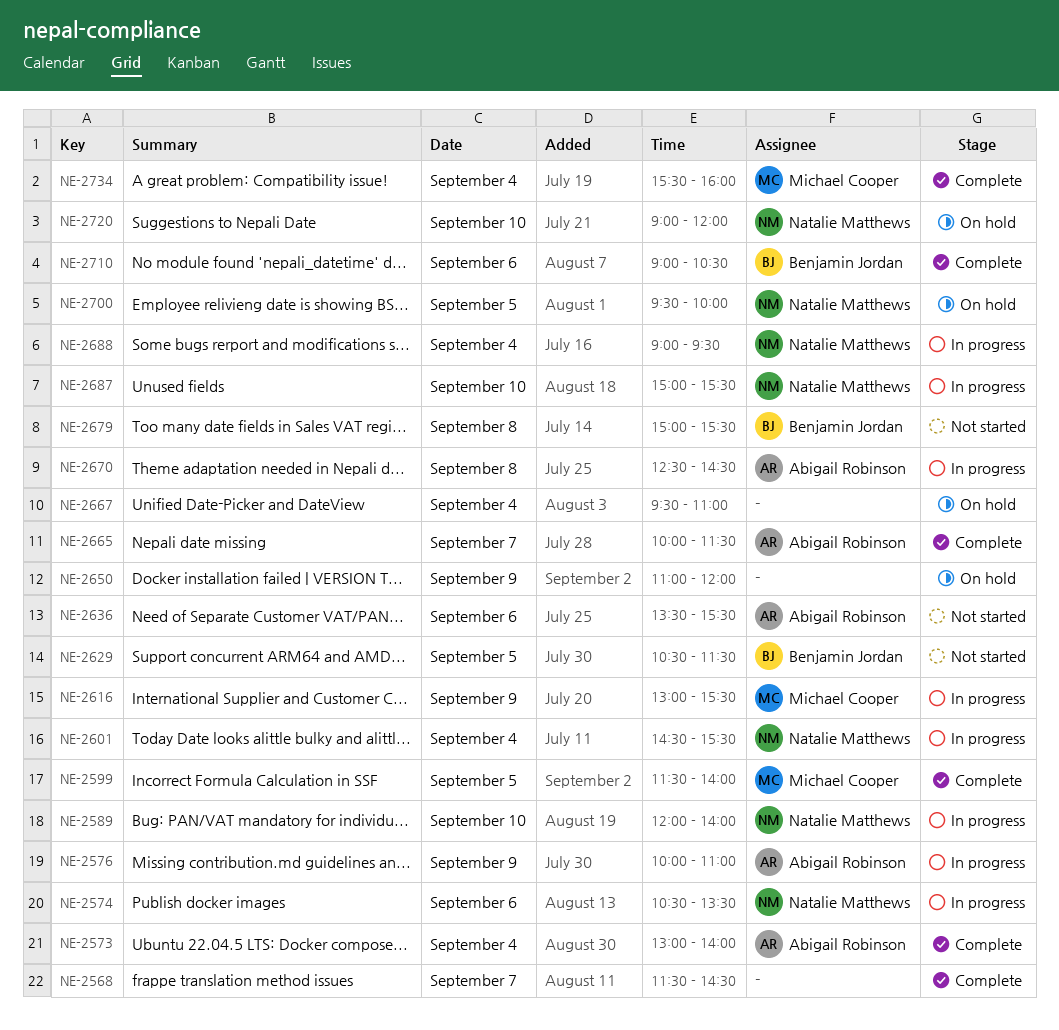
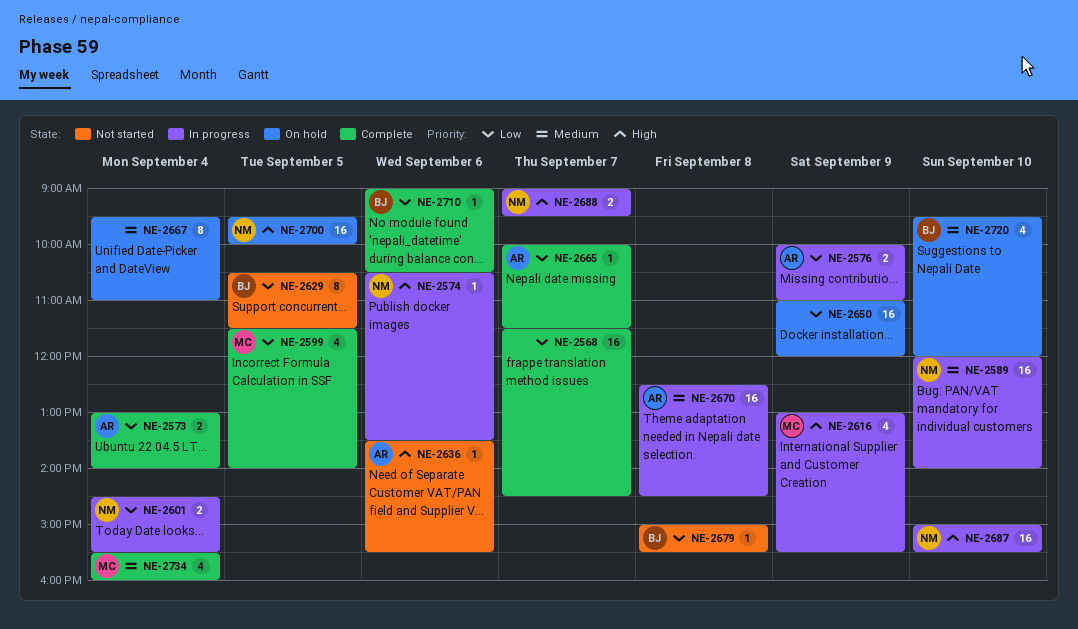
NE-2688, day: Sep 4 -> Sep 7
NE-2720, owner: Natalie Matthews -> Benjamin Jordan
NE-2720, begins: 09:00 -> 09:30

